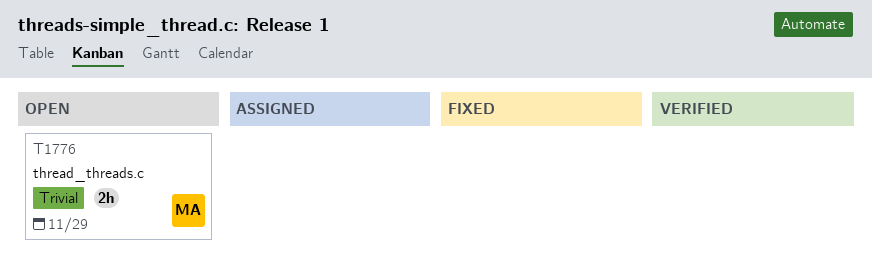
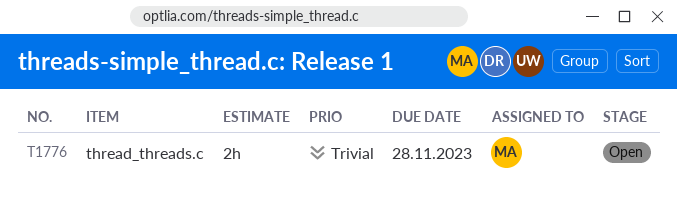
T1776, due: Nov 29 -> Nov 28

